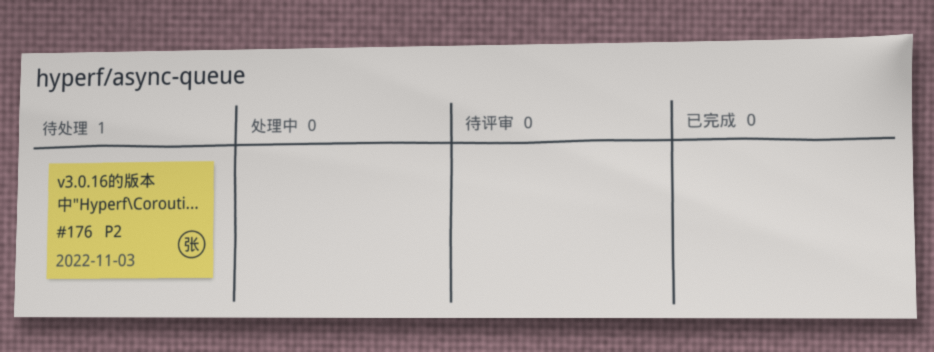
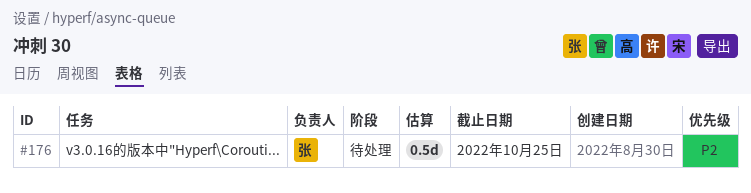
#176, due: Nov 3 -> Oct 25

